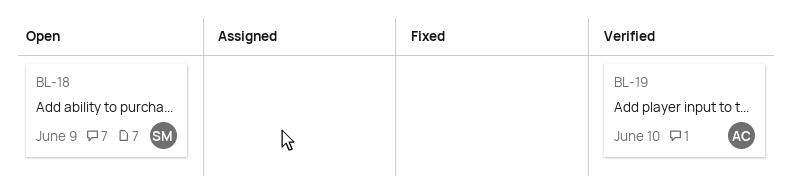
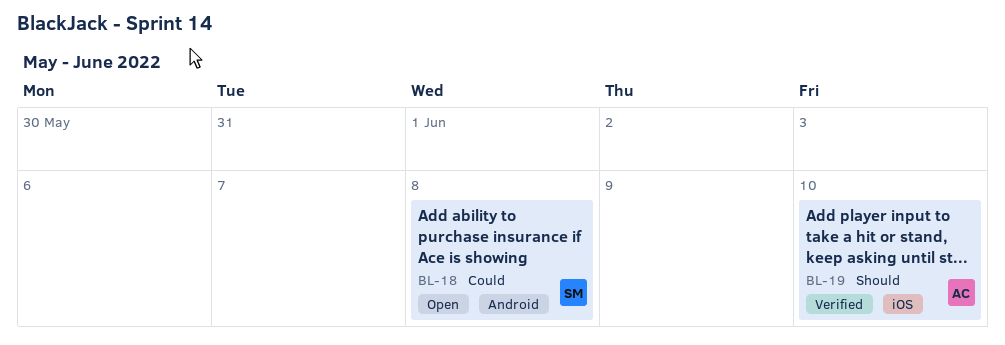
BL-18, due: Jun 9 -> Jun 8

